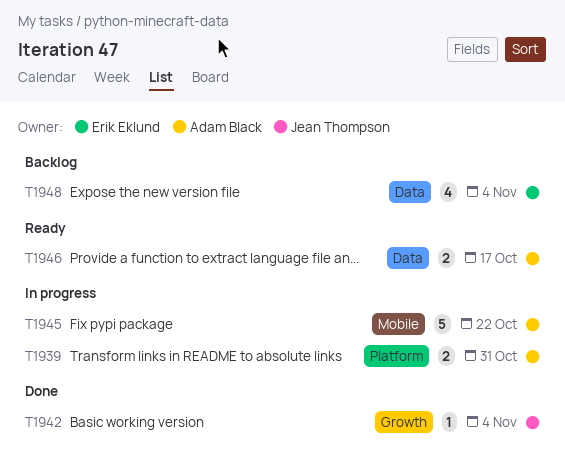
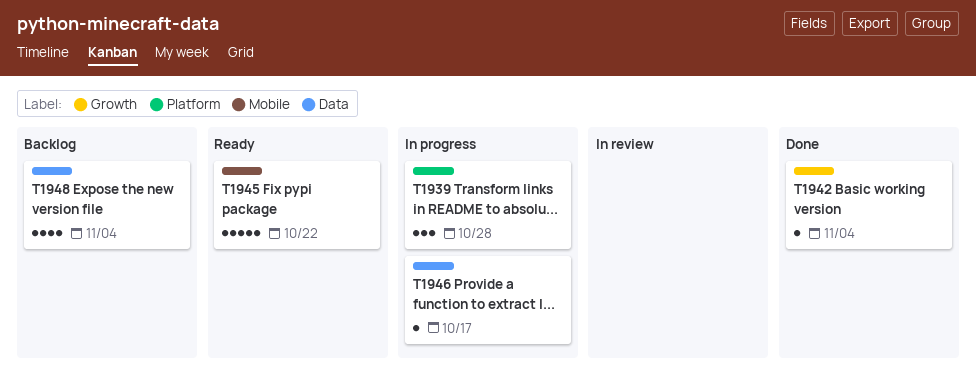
T1939, estimate: 2 -> 3
T1939, due: Oct 31 -> Oct 28
T1945, status: In progress -> Ready
T1946, status: Ready -> In progress
T1946, estimate: 2 -> 1

